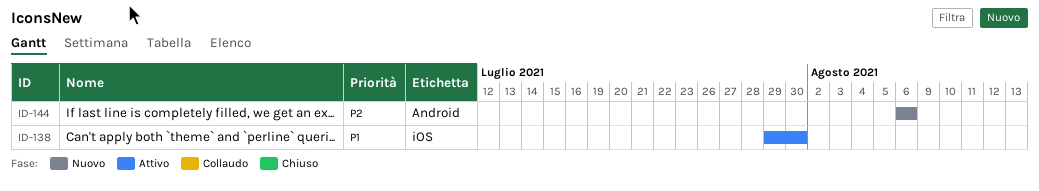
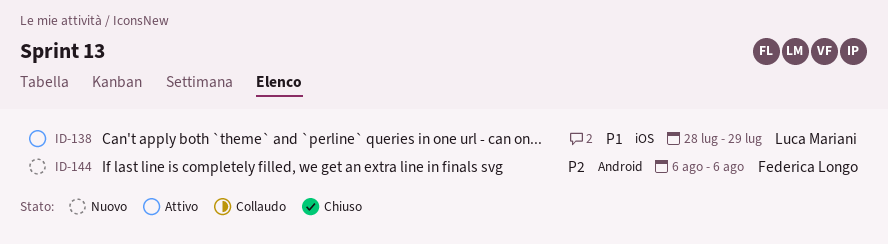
ID-138, start: Jul 29 -> Jul 28
ID-138, due: Jul 30 -> Jul 29

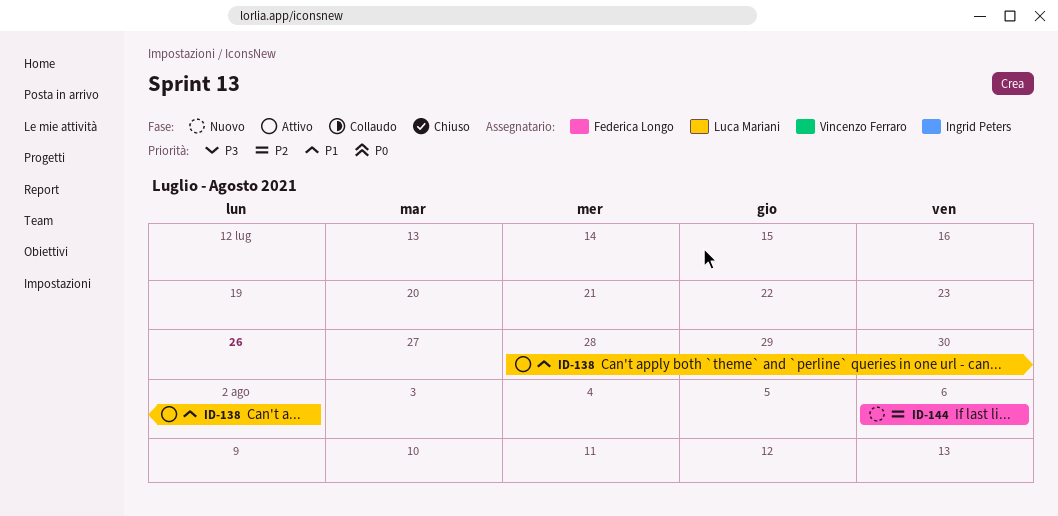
ID-138, due: Jul 29 -> Aug 2

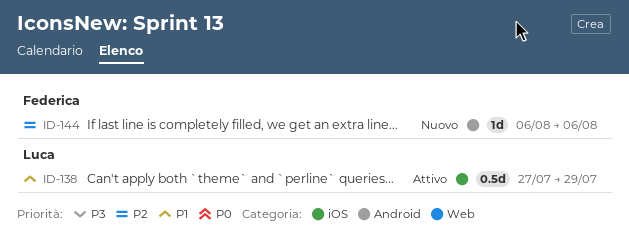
ID-138, start: Jul 28 -> Jul 27
ID-138, due: Aug 2 -> Jul 29

